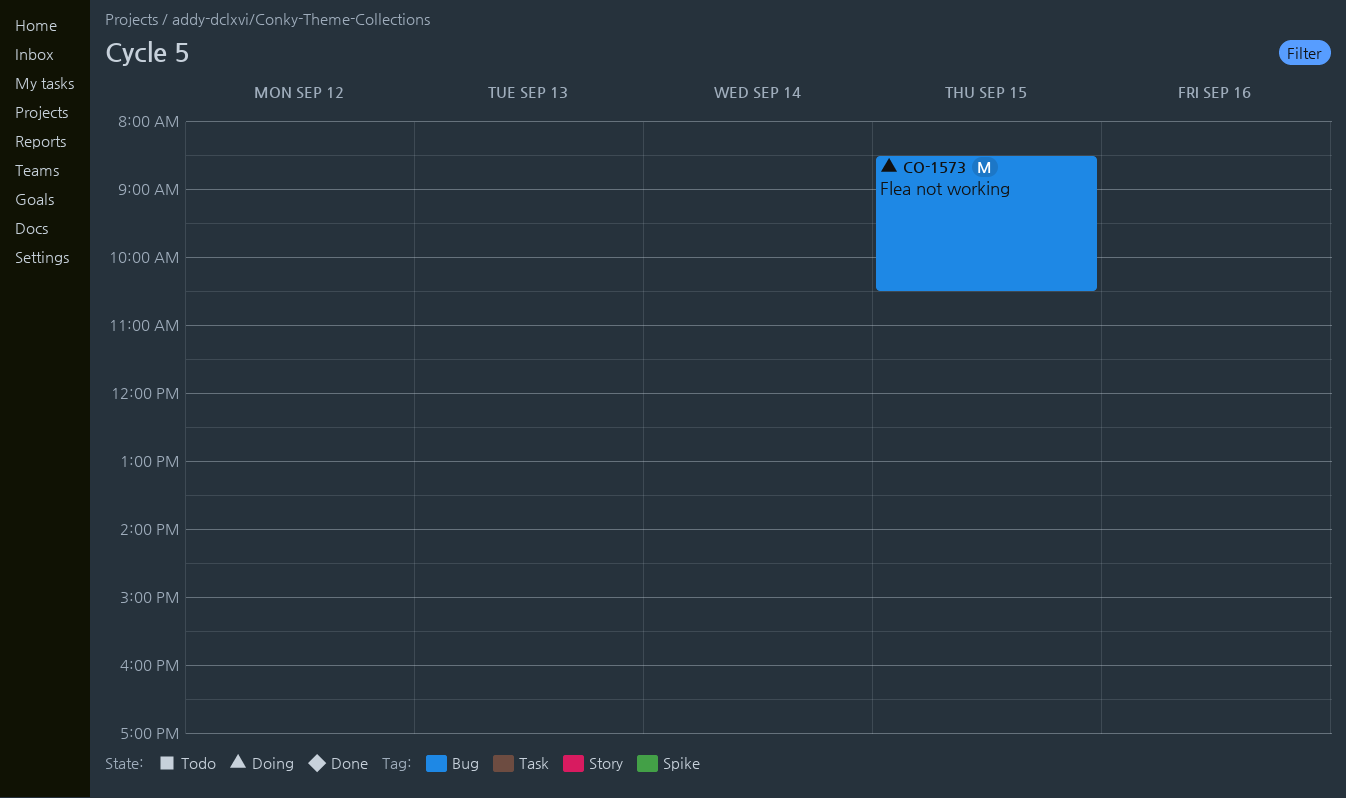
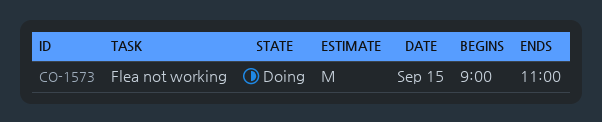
CO-1573, begins: 08:30 -> 09:00
CO-1573, ends: 10:30 -> 11:00

